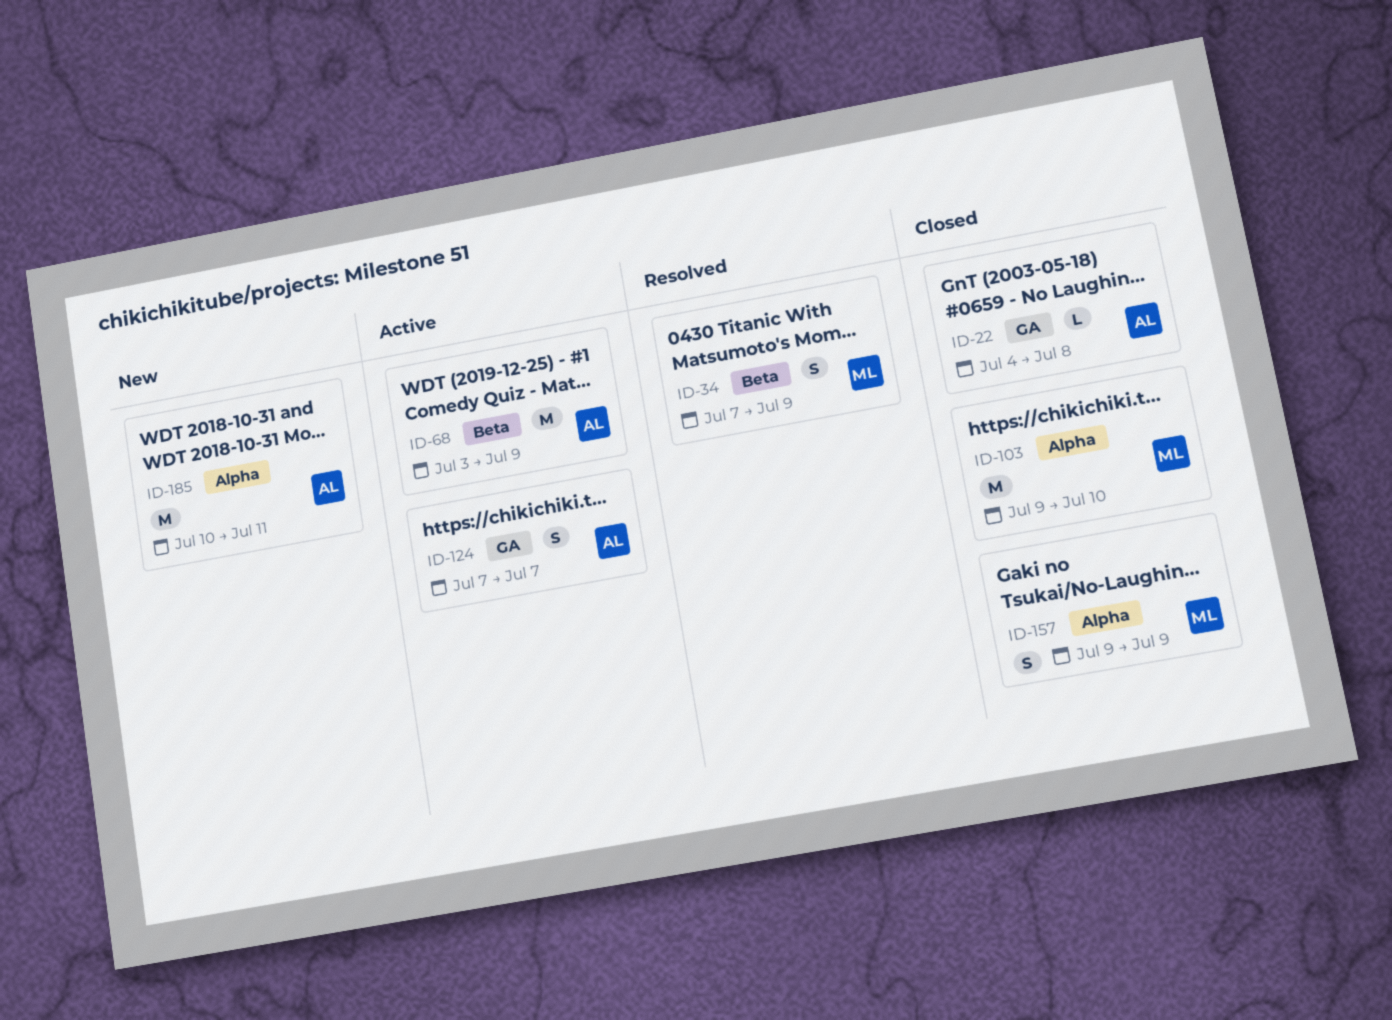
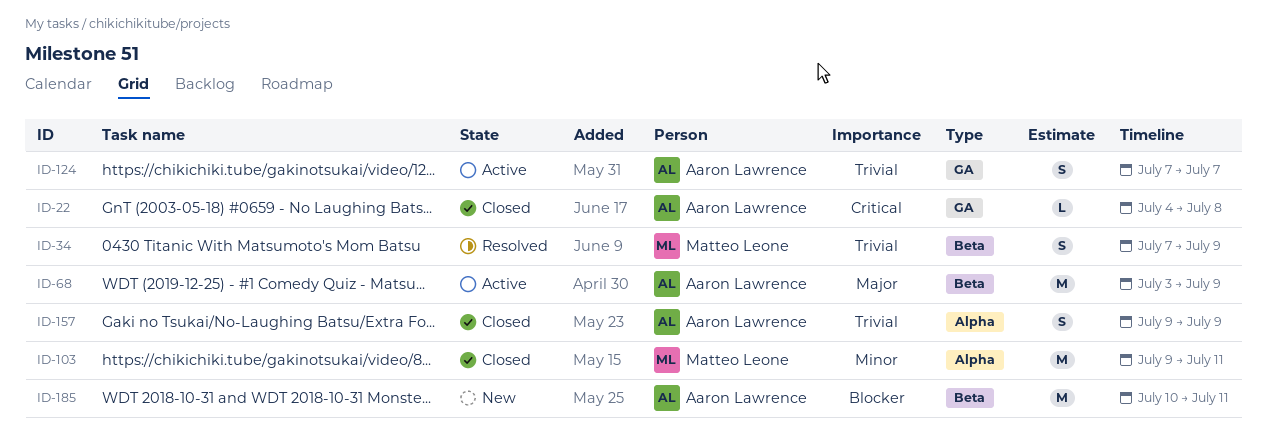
ID-103, due: Jul 10 -> Jul 11
ID-157, owner: Matteo Leone -> Aaron Lawrence
ID-185, label: Alpha -> Beta

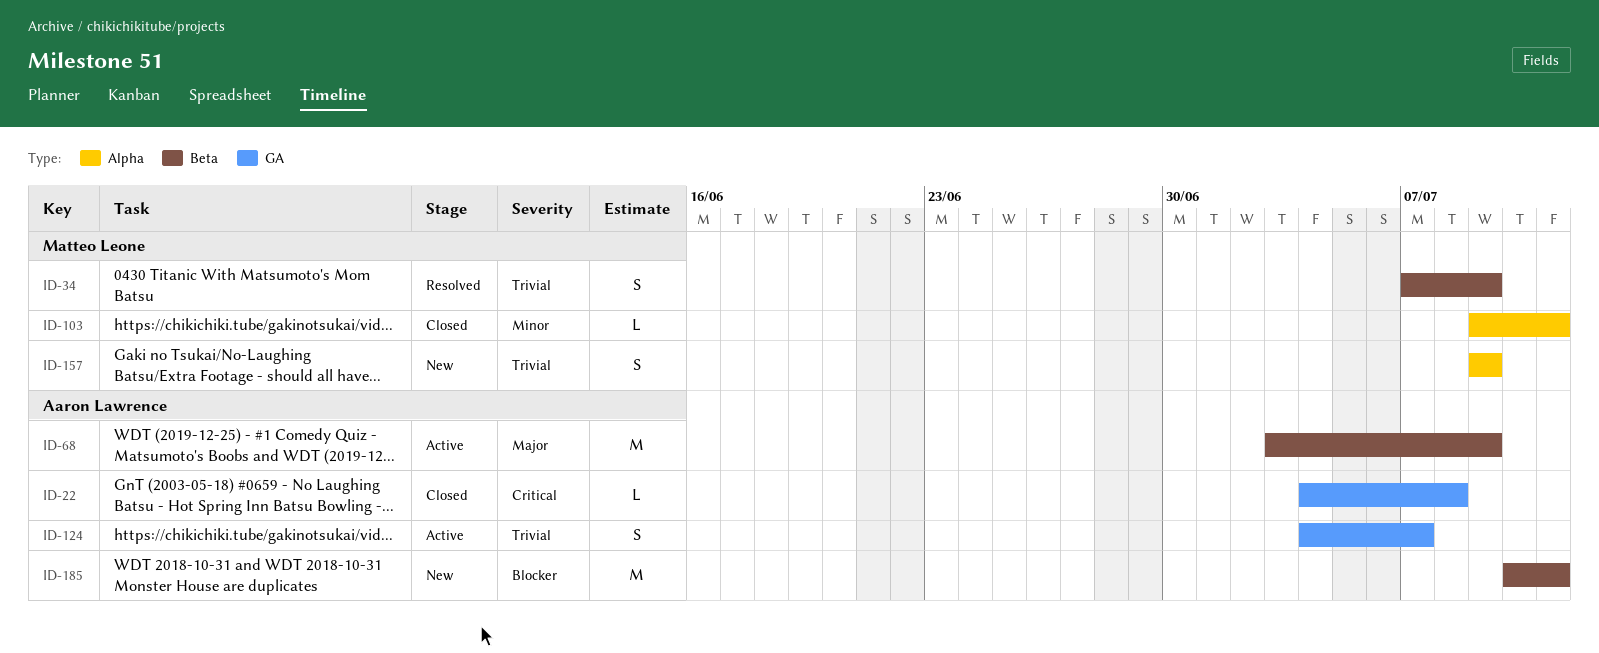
ID-103, estimate: M -> L
ID-124, start: Jul 7 -> Jul 4
ID-157, status: Closed -> New
ID-157, owner: Aaron Lawrence -> Matteo Leone

